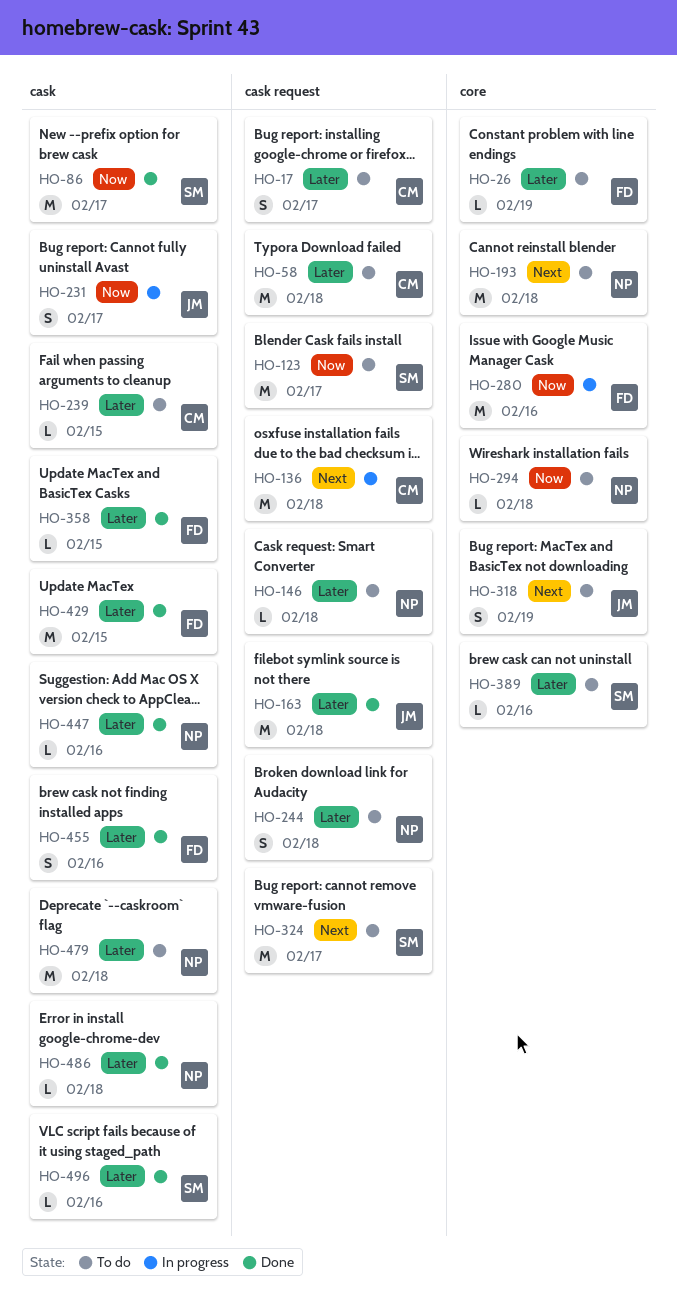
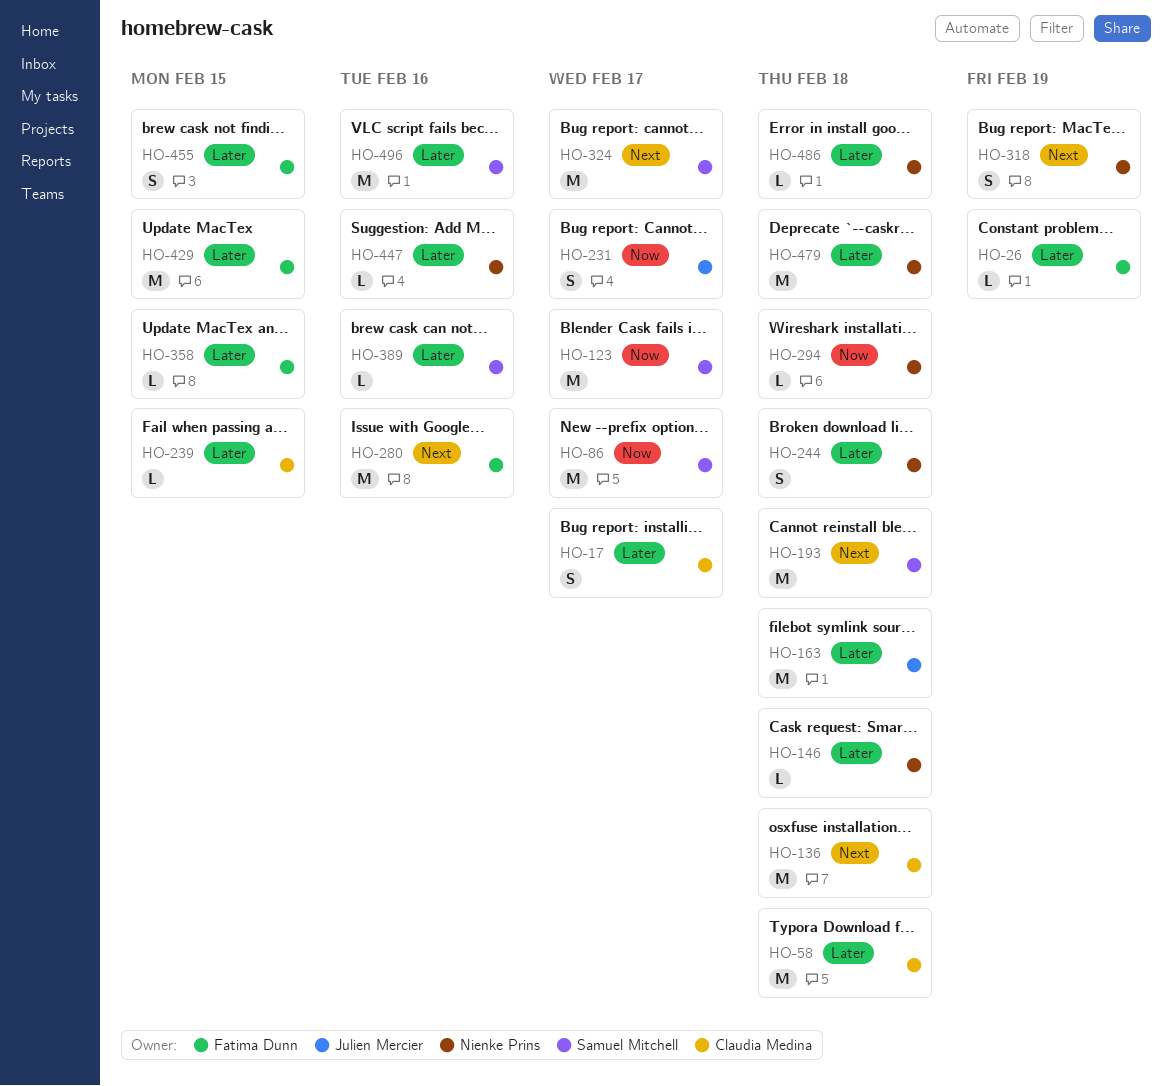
HO-193, owner: Nienke Prins -> Samuel Mitchell
HO-280, priority: Now -> Next
HO-318, owner: Julien Mercier -> Nienke Prins
HO-455, due: Feb 16 -> Feb 15
HO-496, estimate: L -> M

